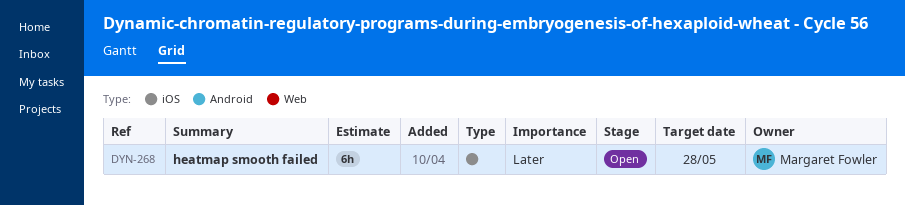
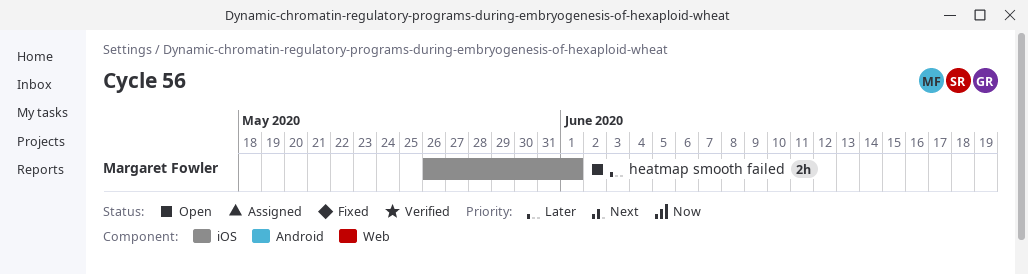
heatmap smooth failed, estimate: 6h -> 2h
heatmap smooth failed, due: May 28 -> Jun 1

